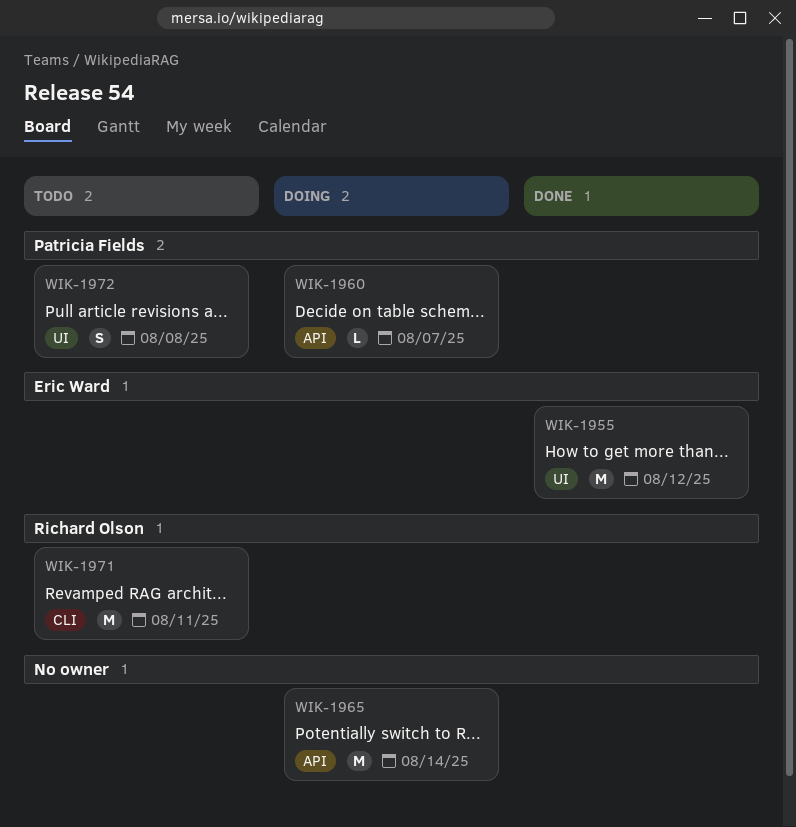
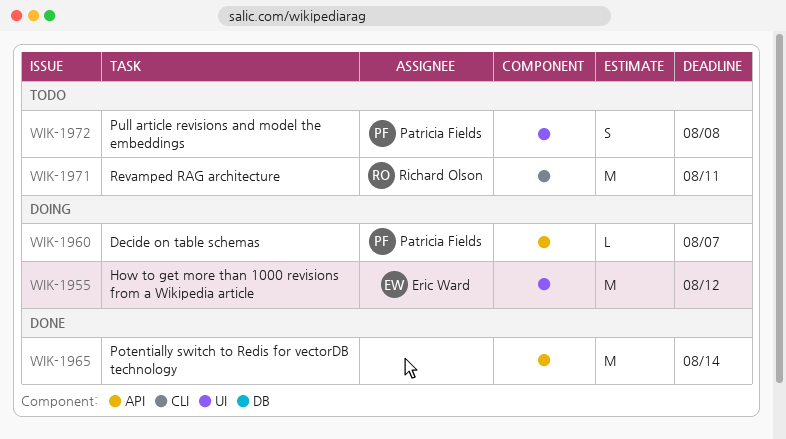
WIK-1955, status: Done -> Doing
WIK-1965, status: Doing -> Done

